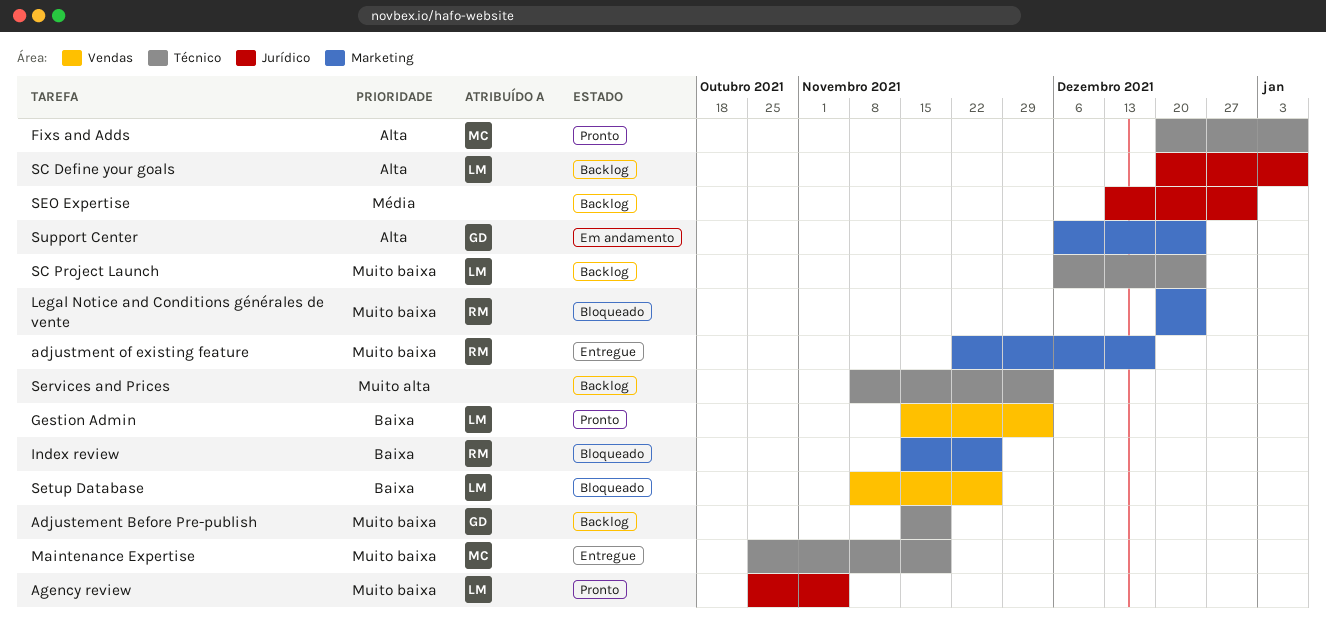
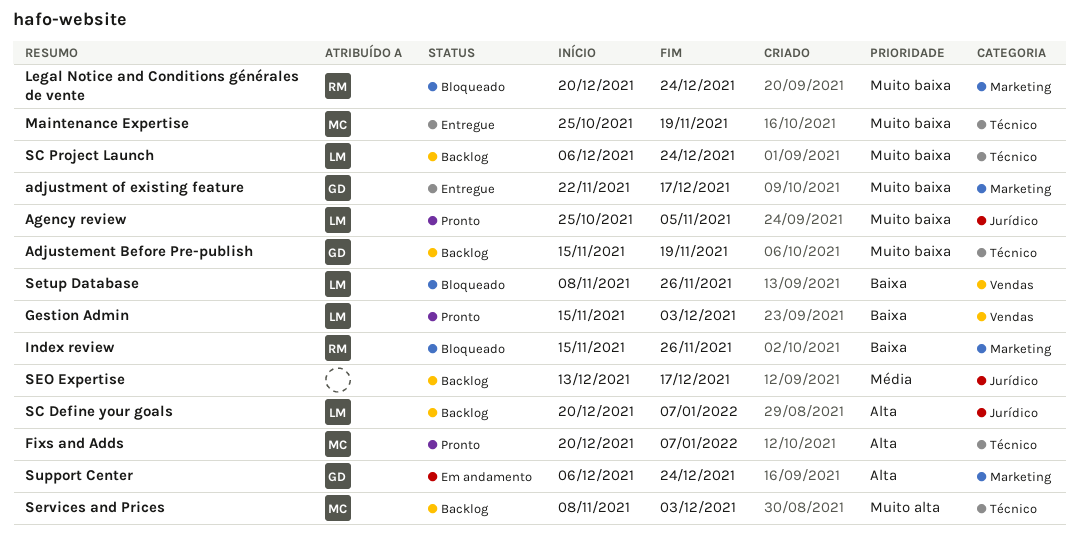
adjustment of existing feature, owner: RM -> GD
SEO Expertise, due: Dec 31 -> Dec 17
Services and Prices, owner: none -> MC

